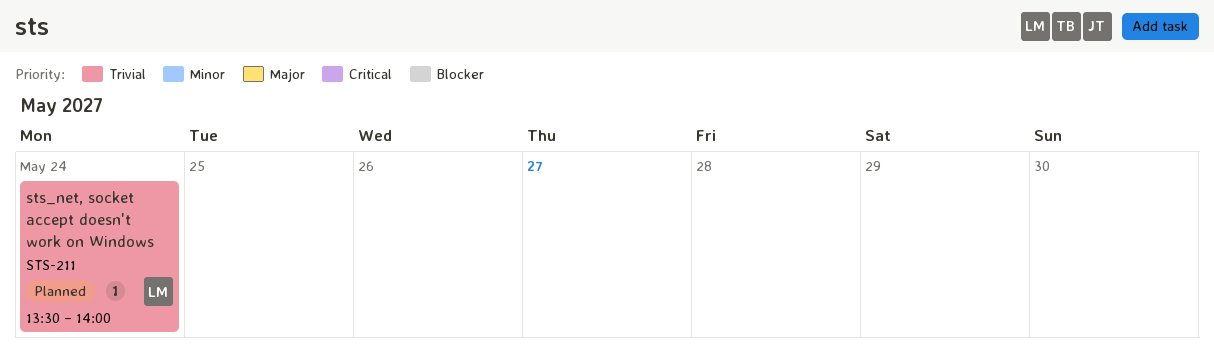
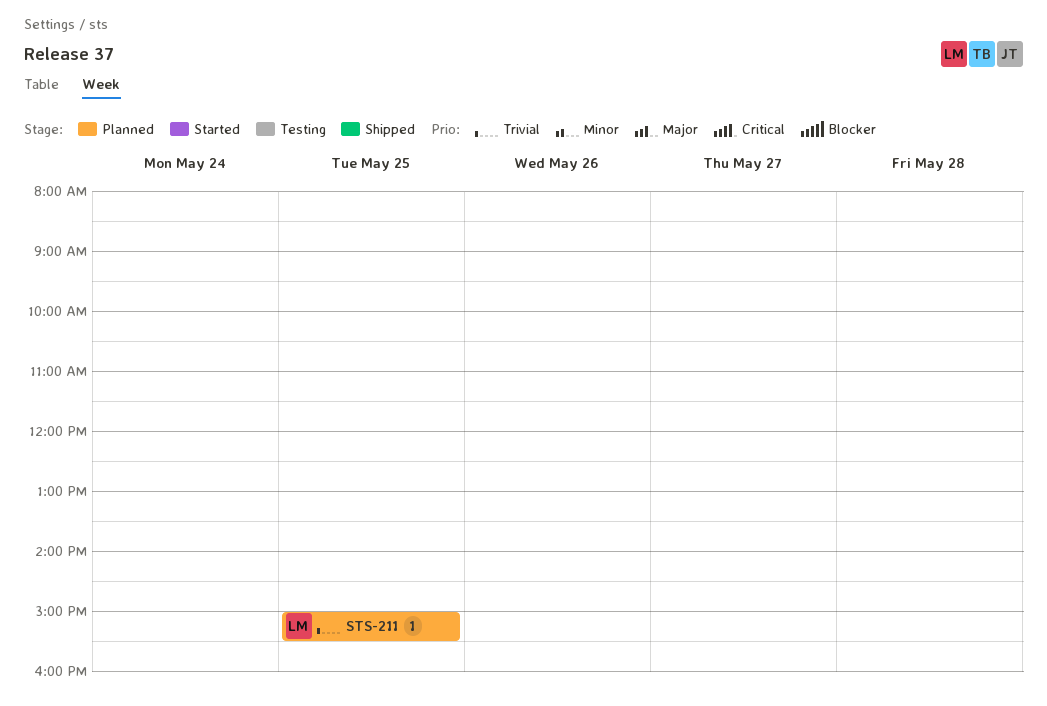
STS-211, day: May 24 -> May 25
STS-211, begins: 13:30 -> 15:00
STS-211, ends: 14:00 -> 15:30

